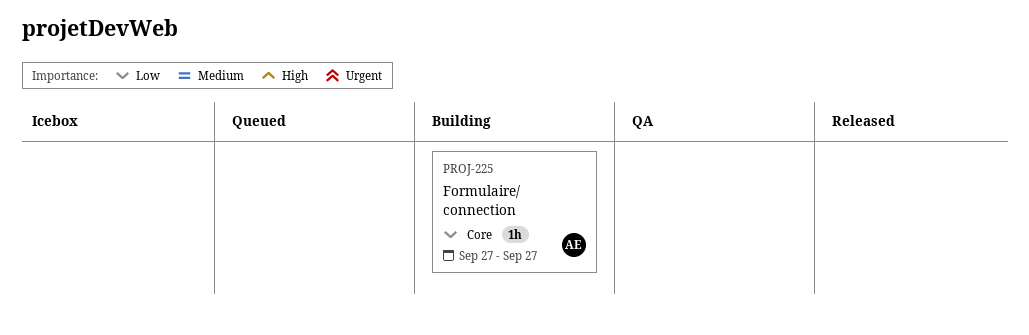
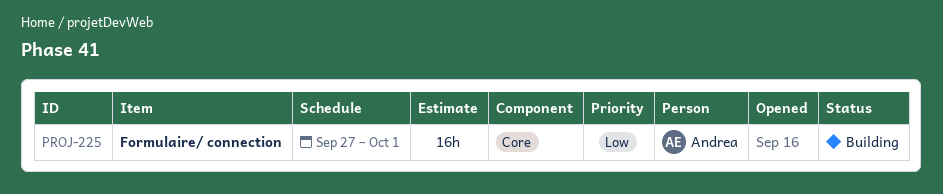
PROJ-225, estimate: 1h -> 16h
PROJ-225, due: Sep 27 -> Oct 1

